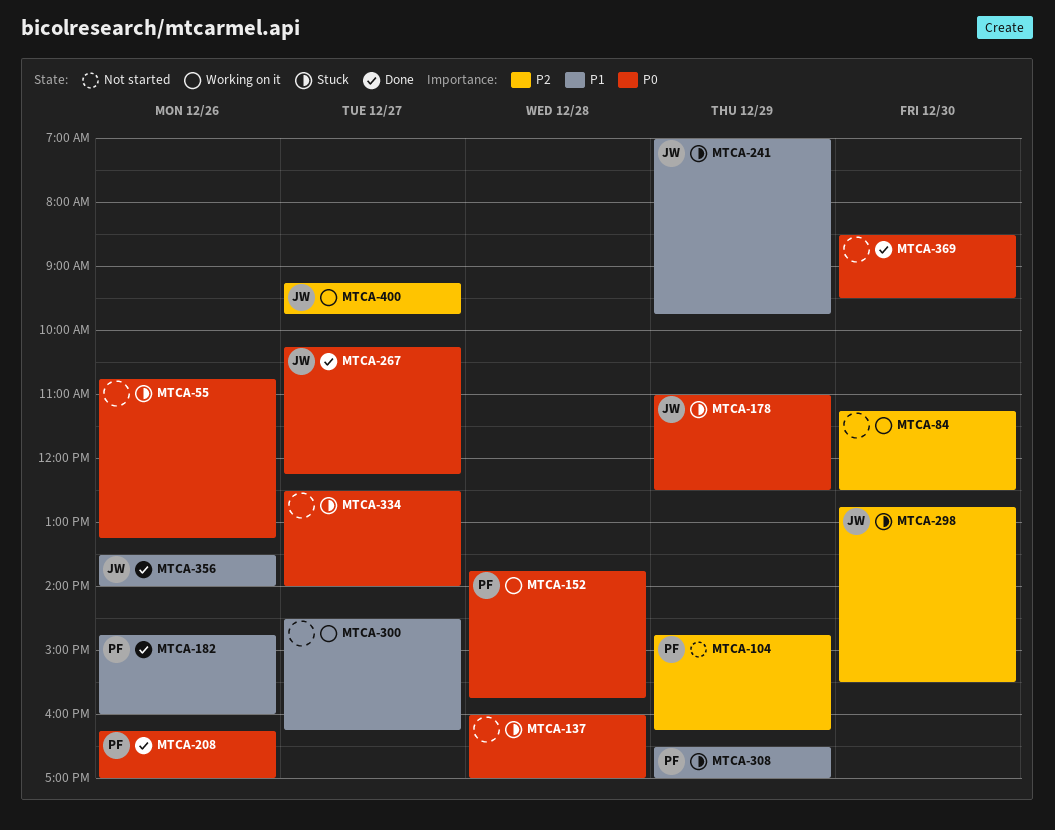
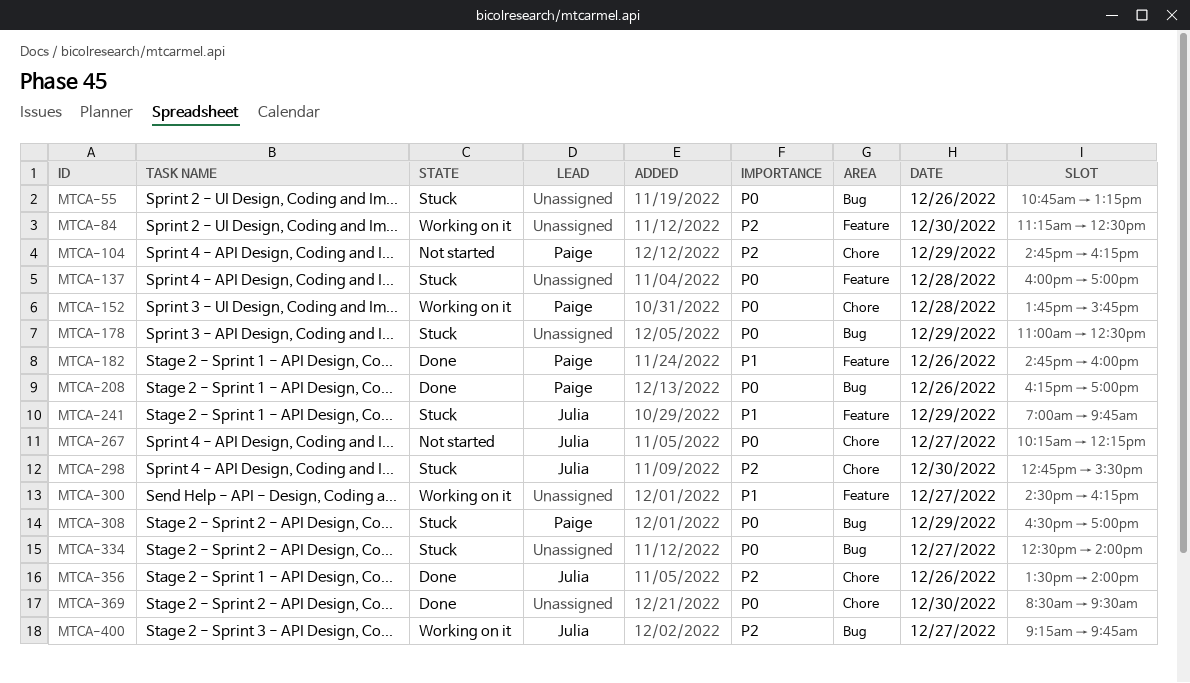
MTCA-178, owner: Julia -> none
MTCA-267, status: Done -> Not started
MTCA-308, priority: P1 -> P0
MTCA-356, priority: P1 -> P2

